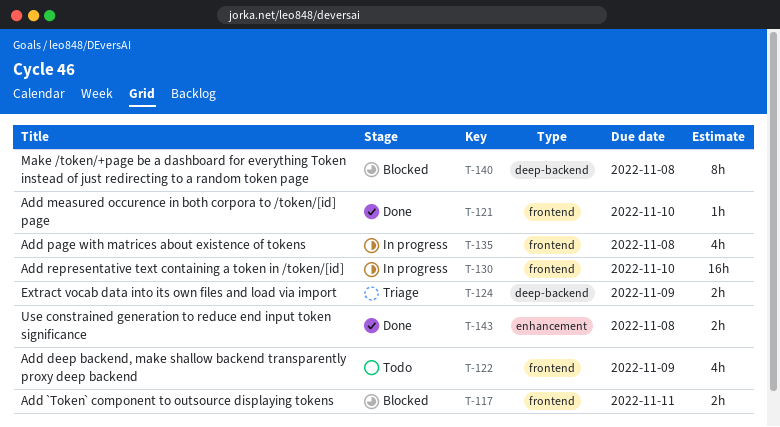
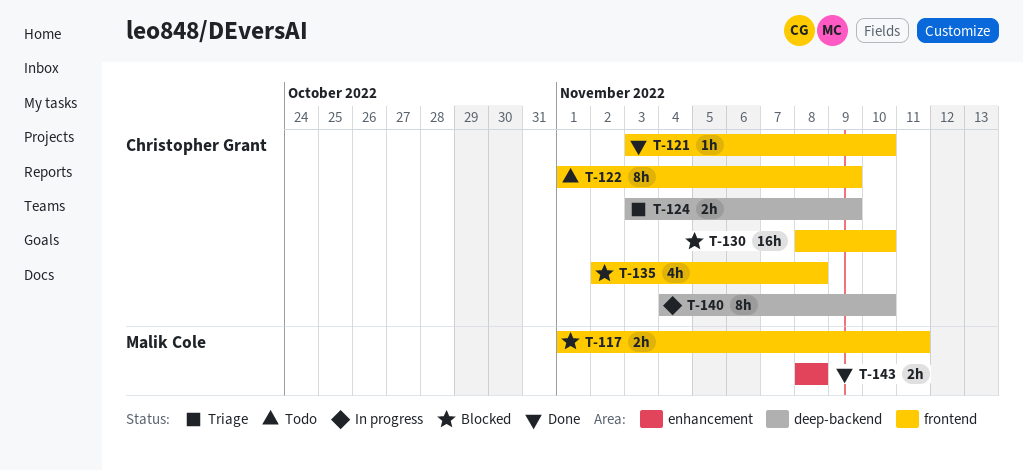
T-122, estimate: 4h -> 8h
T-130, status: In progress -> Blocked
T-135, status: In progress -> Blocked
T-140, status: Blocked -> In progress
T-140, due: Nov 8 -> Nov 10

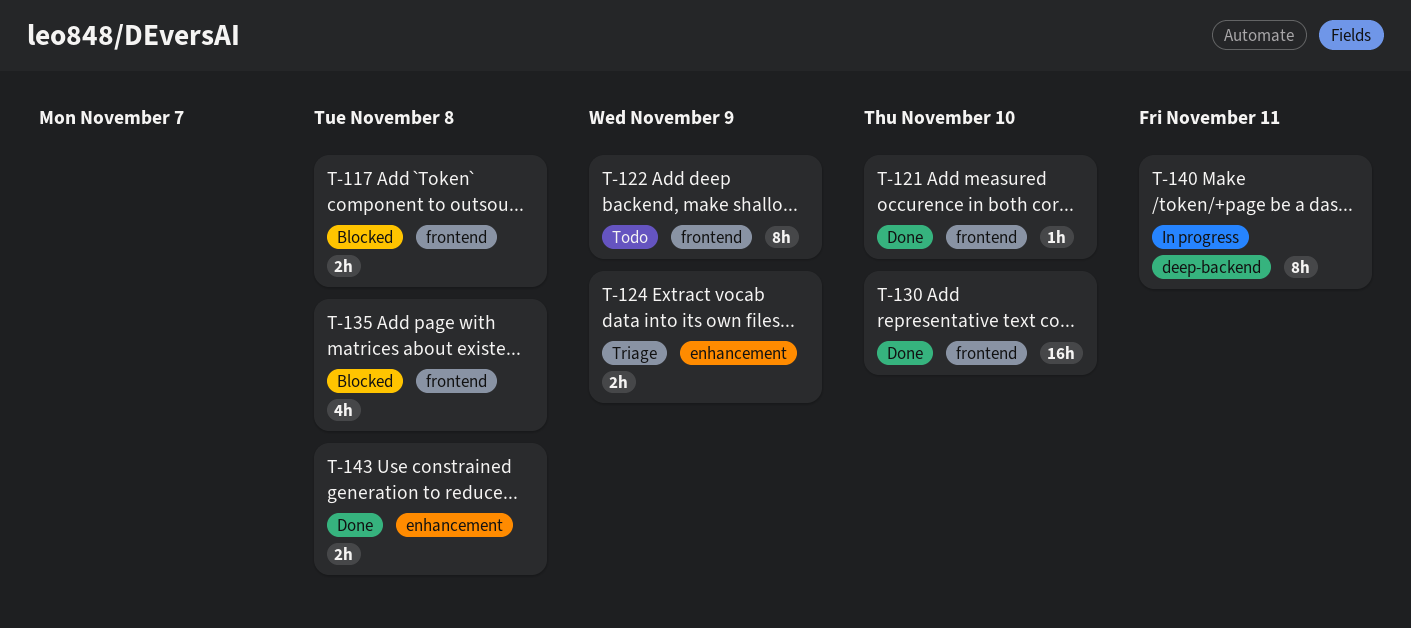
T-117, due: Nov 11 -> Nov 8
T-124, label: deep-backend -> enhancement
T-130, status: Blocked -> Done
T-140, due: Nov 10 -> Nov 11

